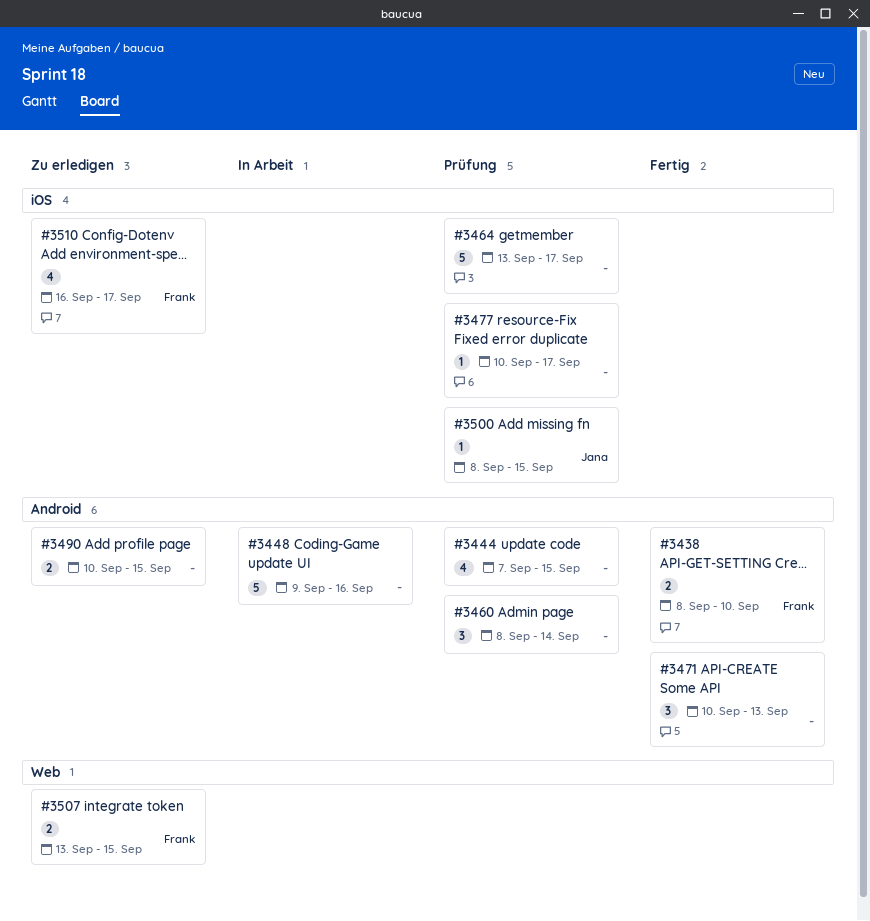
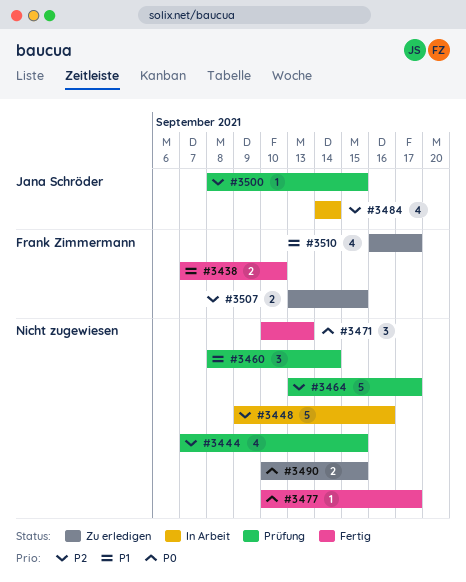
#3438, start: Sep 8 -> Sep 7
#3477, status: Prüfung -> Fertig
#3484: none -> present

